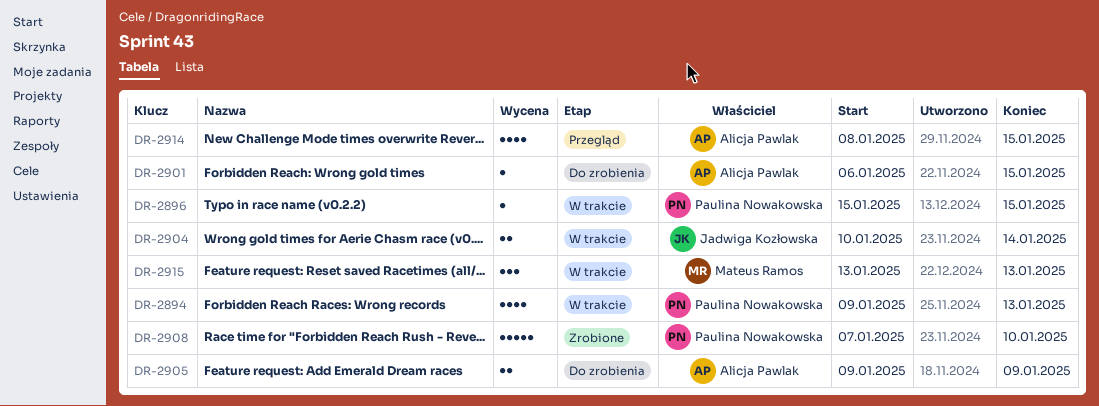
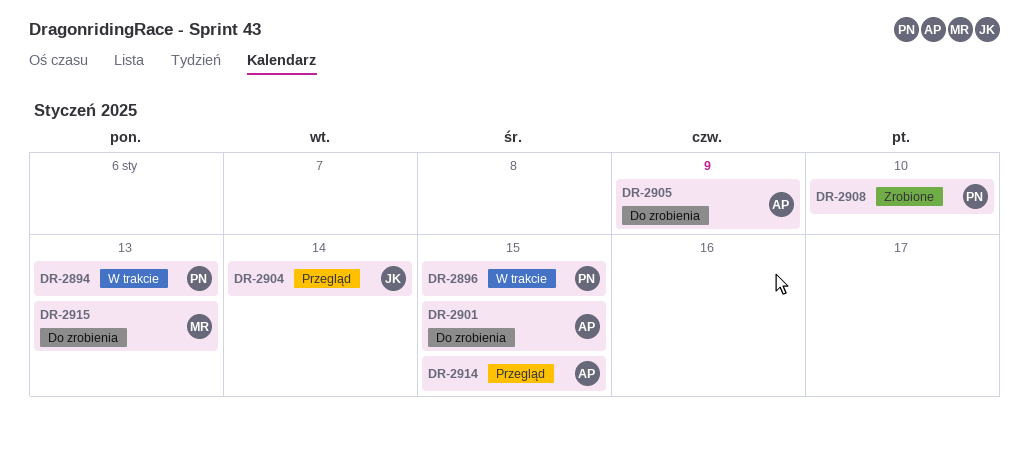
DR-2904, status: W trakcie -> Przegląd
DR-2915, status: W trakcie -> Do zrobienia

